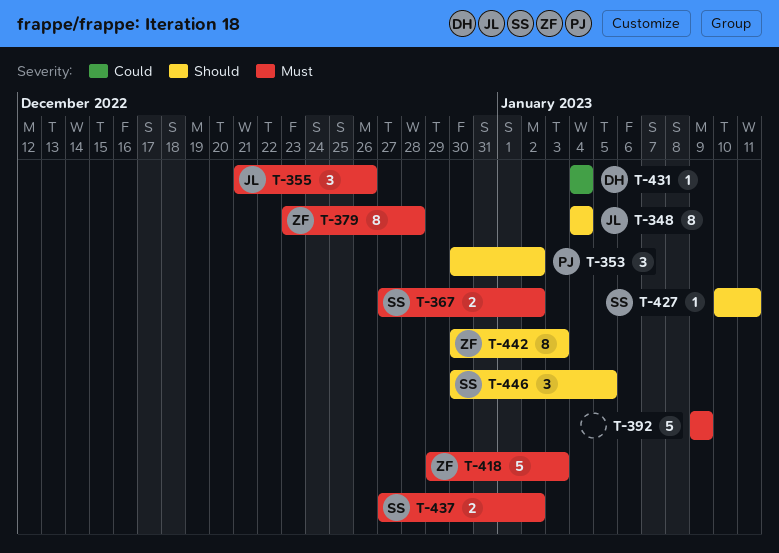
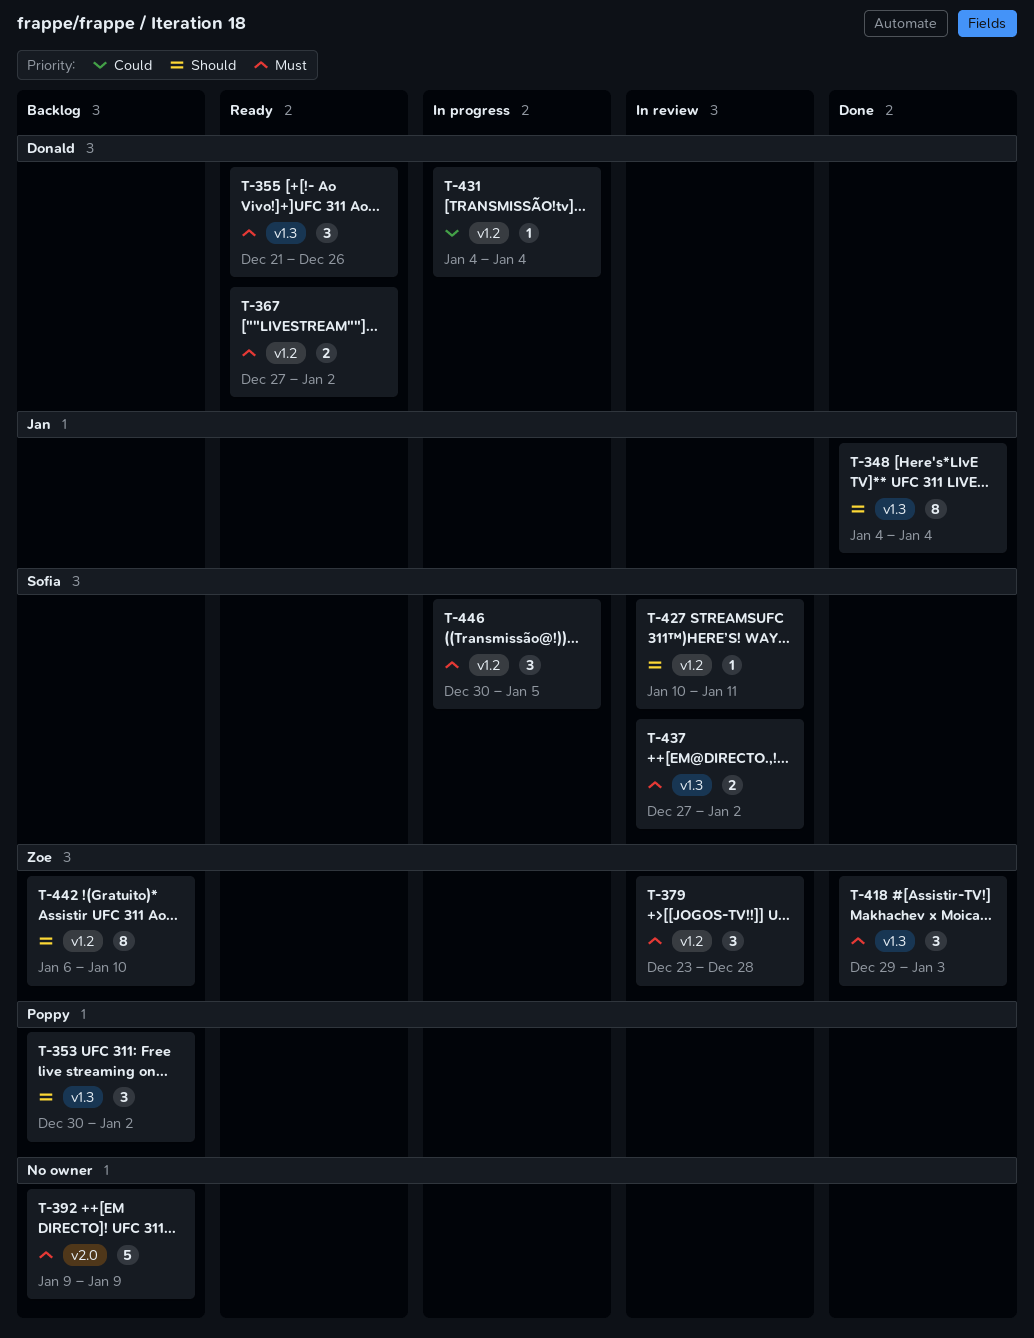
T-355, owner: Jan -> Donald
T-367, owner: Sofia -> Donald
T-379, estimate: 8 -> 3
T-418, estimate: 5 -> 3
T-442, start: Dec 30 -> Jan 6
T-442, due: Jan 3 -> Jan 10
T-446, priority: Should -> Must

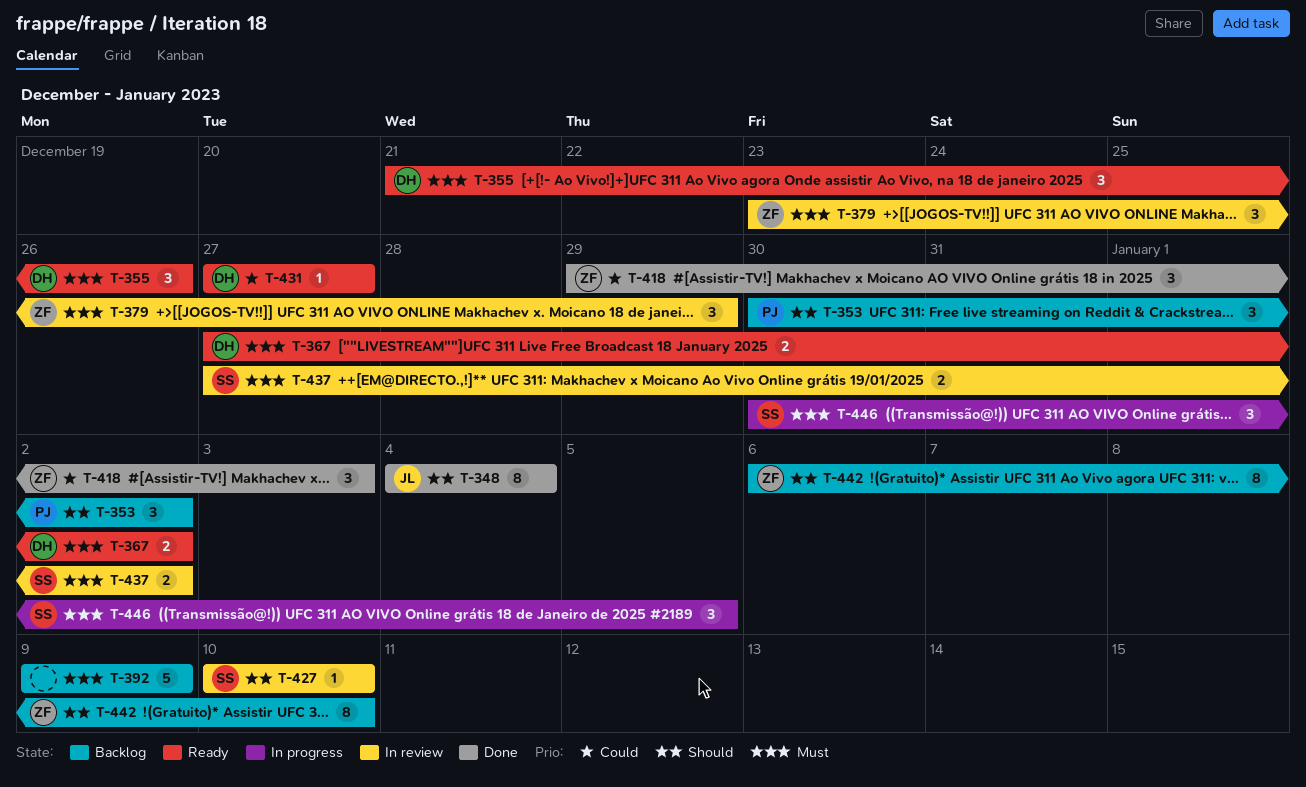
T-379, due: Dec 28 -> Dec 29
T-418, priority: Must -> Could
T-427, due: Jan 11 -> Jan 10
T-431, status: In progress -> Ready
T-431, start: Jan 4 -> Dec 27
T-431, due: Jan 4 -> Dec 27

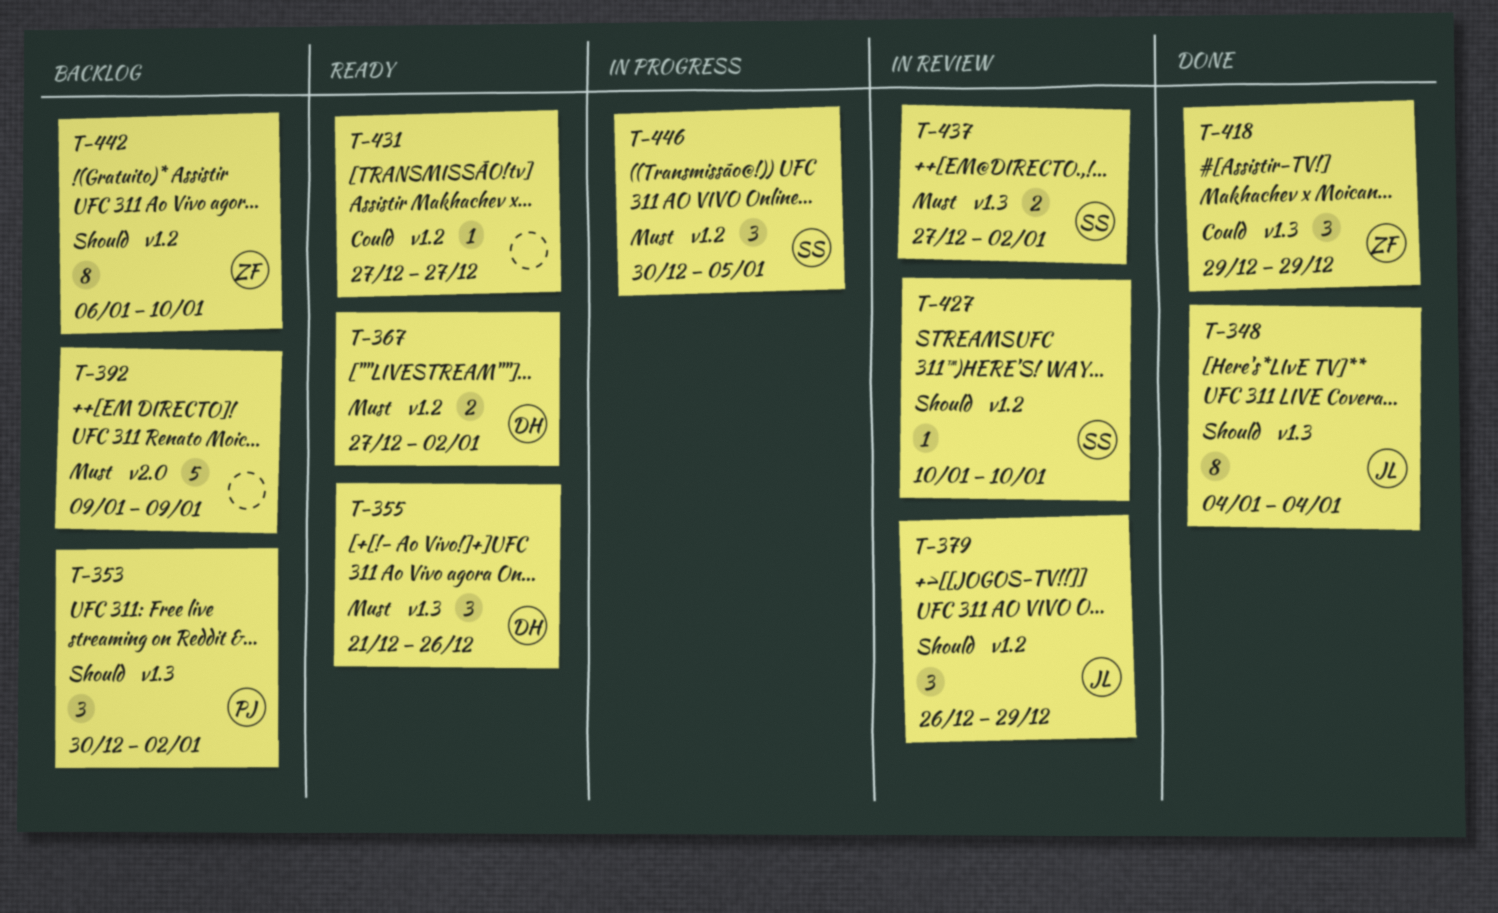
T-379, owner: ZF -> JL
T-379, priority: Must -> Should
T-379, start: Dec 23 -> Dec 26
T-418, due: Jan 3 -> Dec 29
T-431, owner: DH -> none

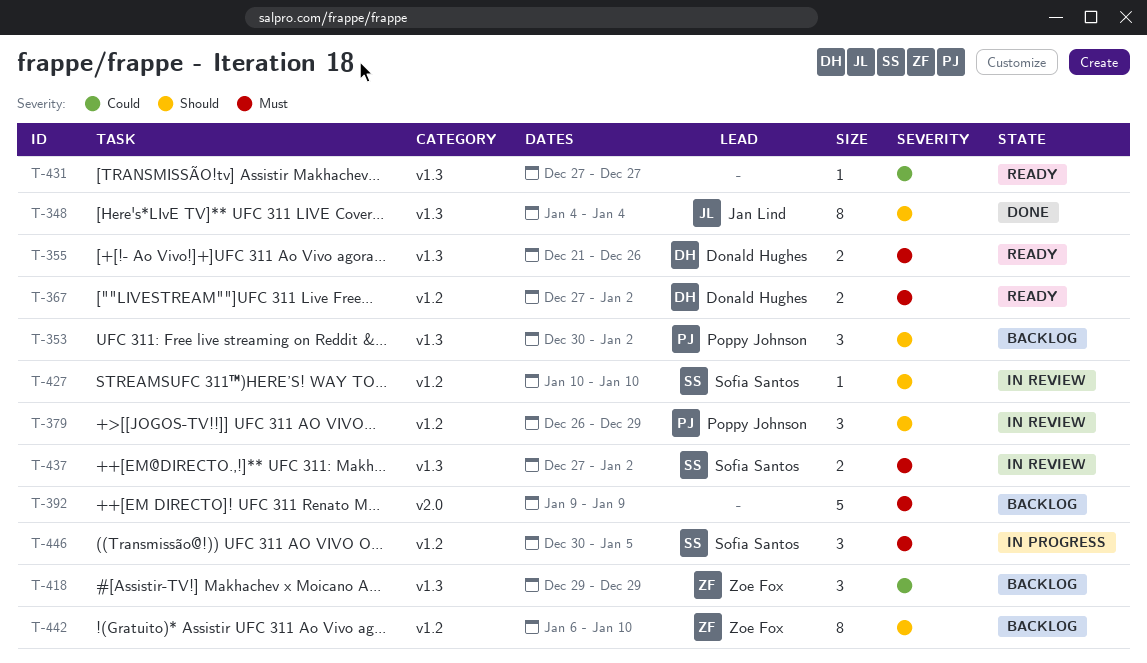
T-355, estimate: 3 -> 2
T-379, owner: Jan Lind -> Poppy Johnson
T-418, status: Done -> Backlog
T-431, label: v1.2 -> v1.3

